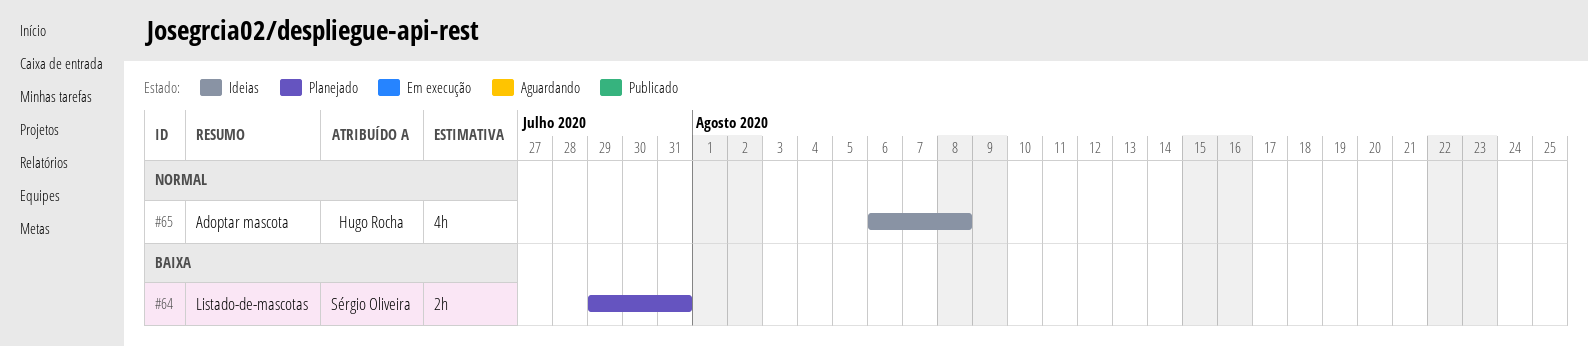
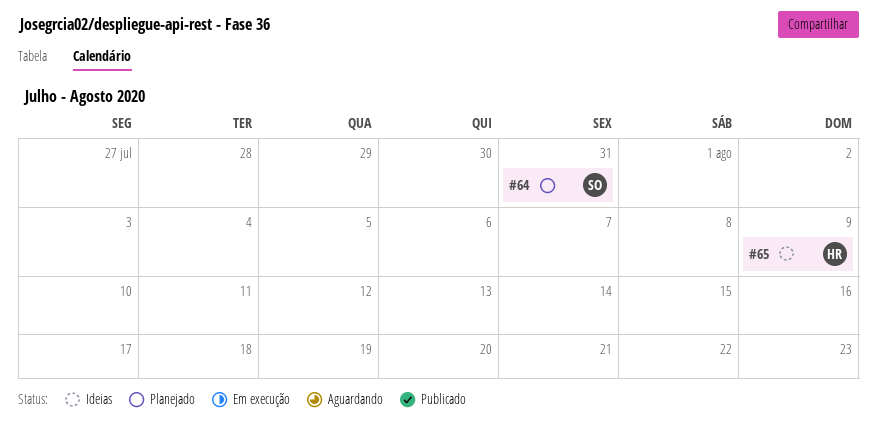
#65, due: Aug 8 -> Aug 9

